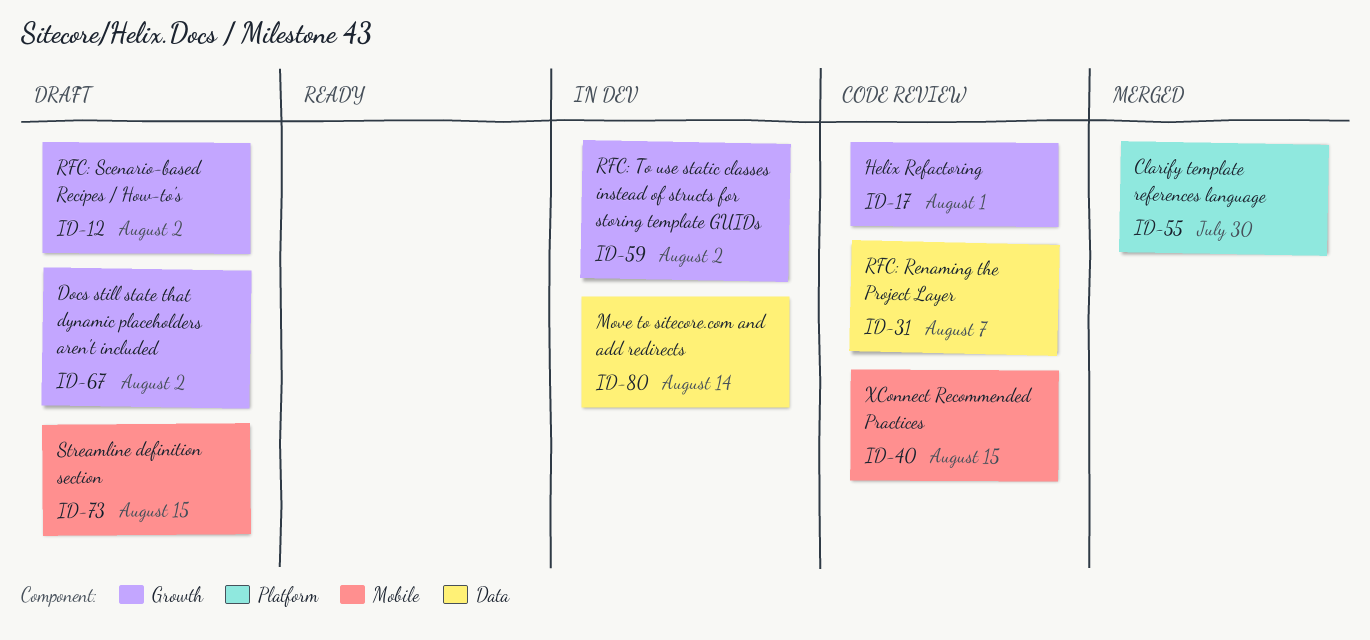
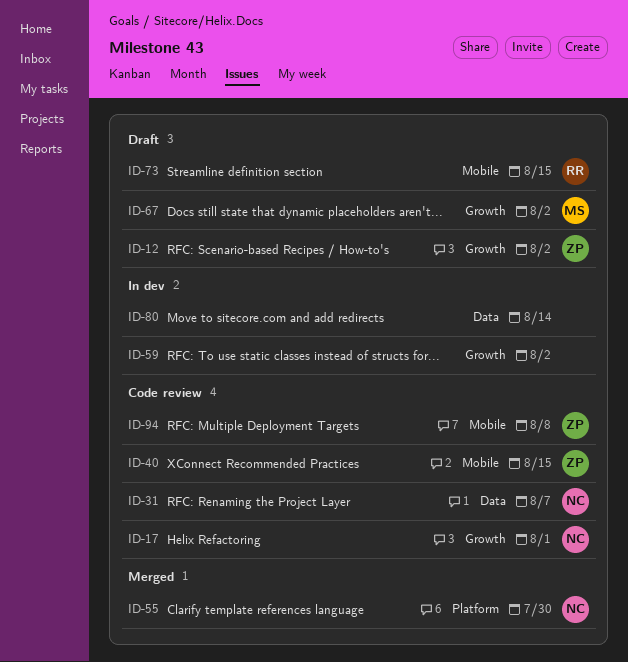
ID-94: none -> present

